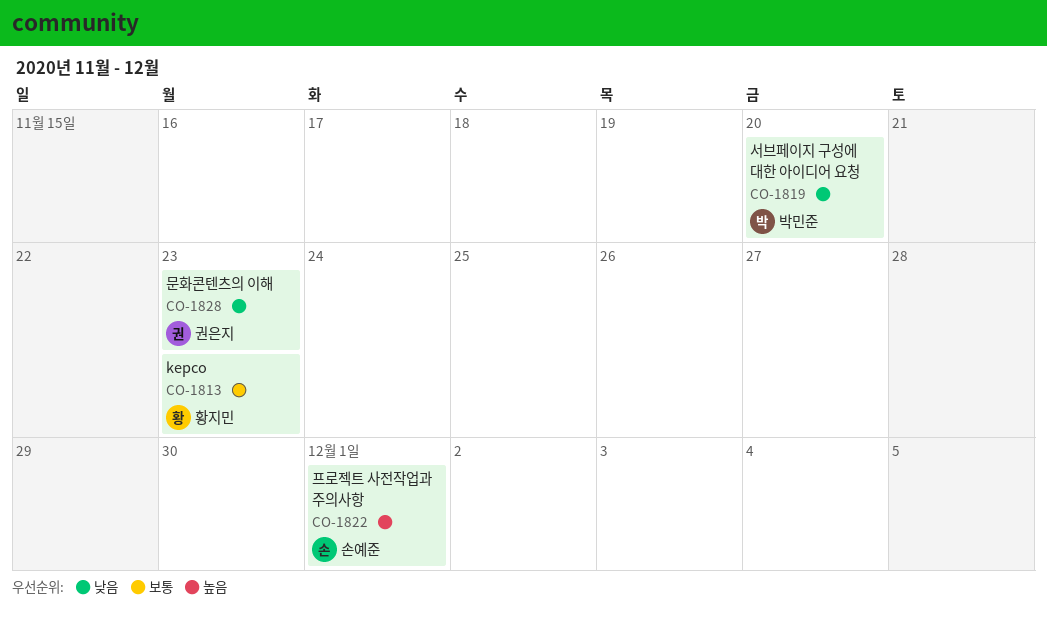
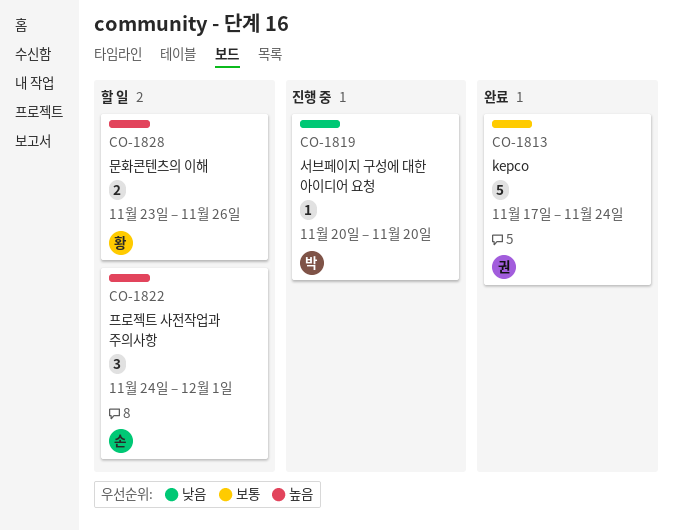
CO-1813, owner: 황지민 -> 권은지
CO-1813, due: Nov 23 -> Nov 24
CO-1828, owner: 권은지 -> 황지민
CO-1828, priority: 낮음 -> 높음
CO-1828, due: Nov 23 -> Nov 26

